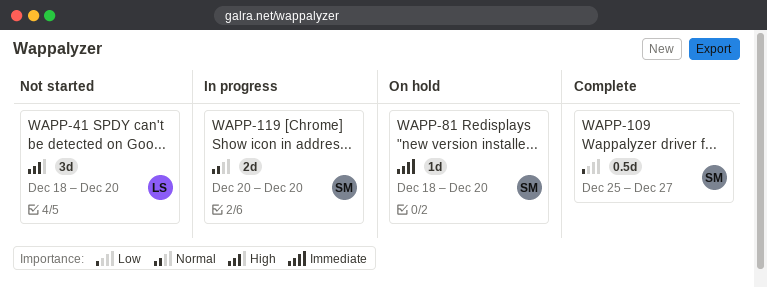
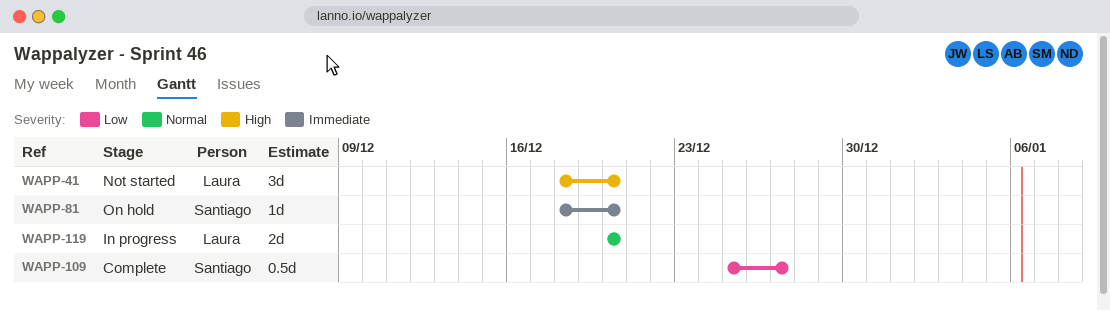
WAPP-119, owner: Santiago -> Laura

